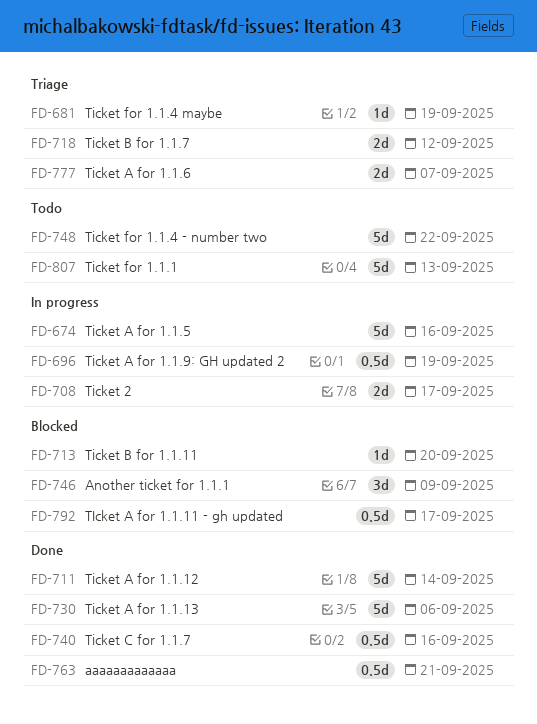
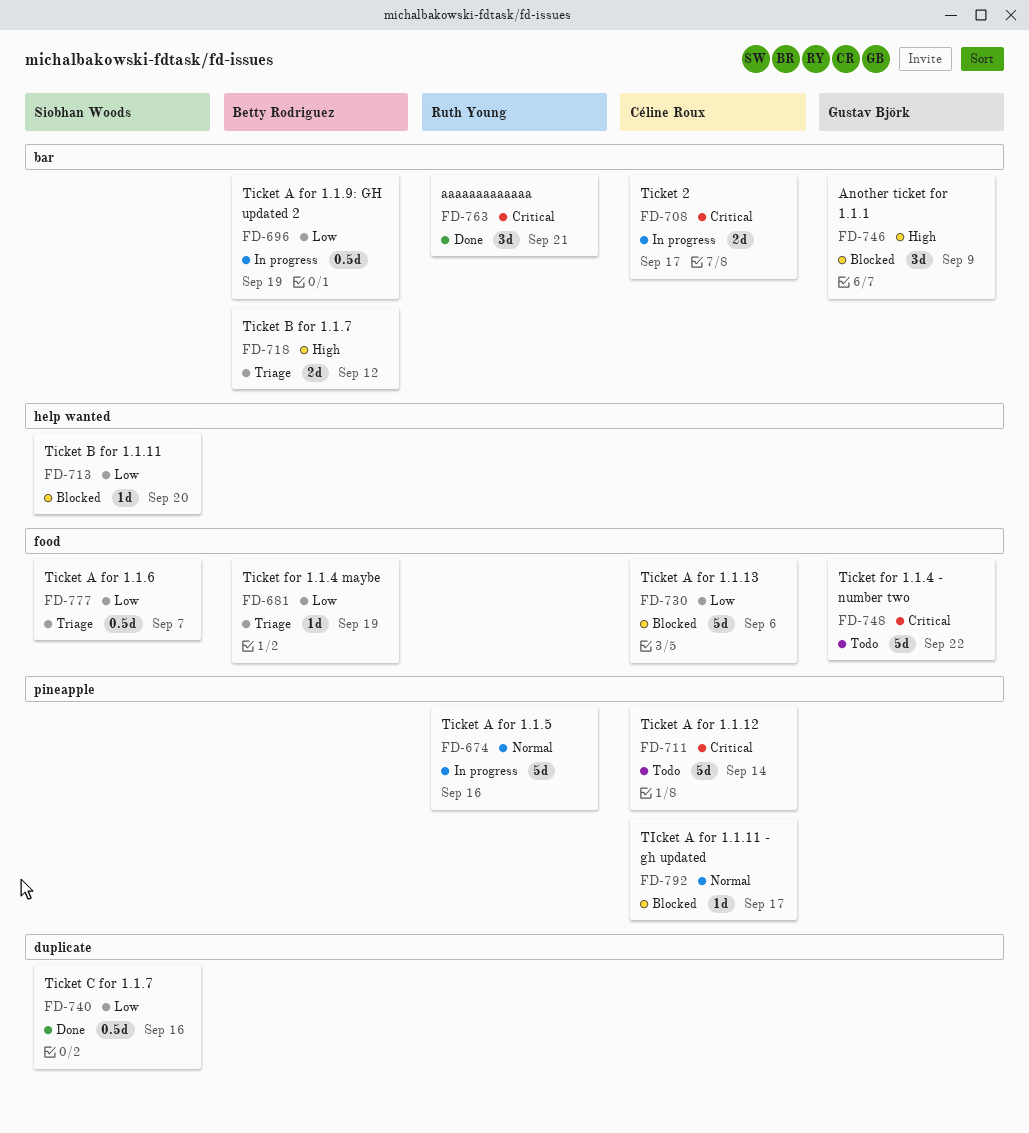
FD-711, status: Done -> Todo
FD-730, status: Done -> Blocked
FD-763, estimate: 0.5d -> 3d
FD-777, estimate: 2d -> 0.5d
FD-792, estimate: 0.5d -> 1d
FD-807: present -> none

